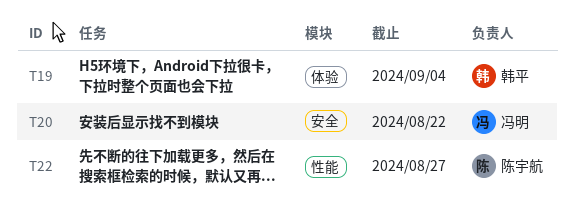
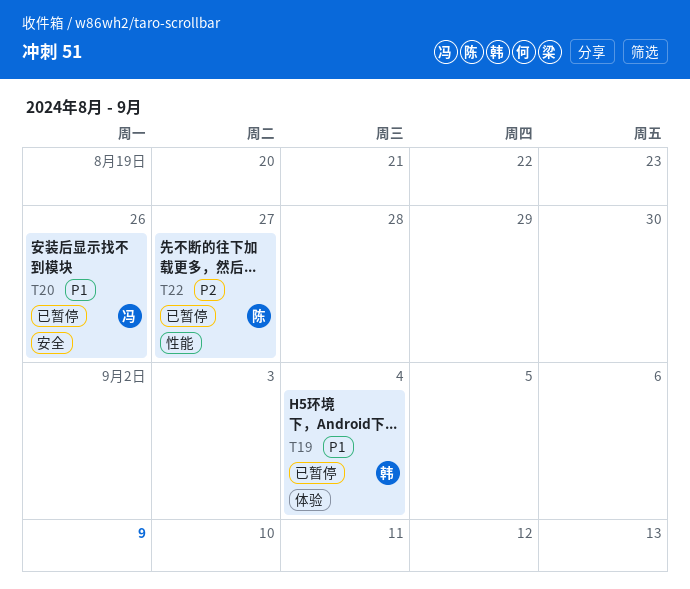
T20, due: Aug 22 -> Aug 26

